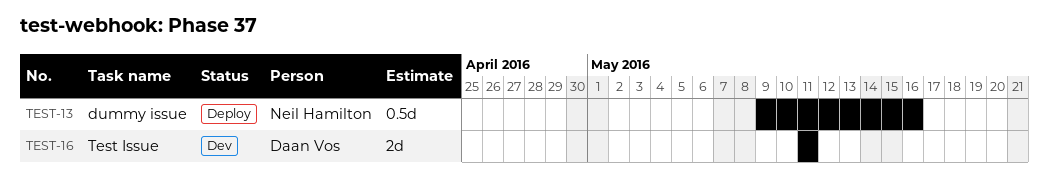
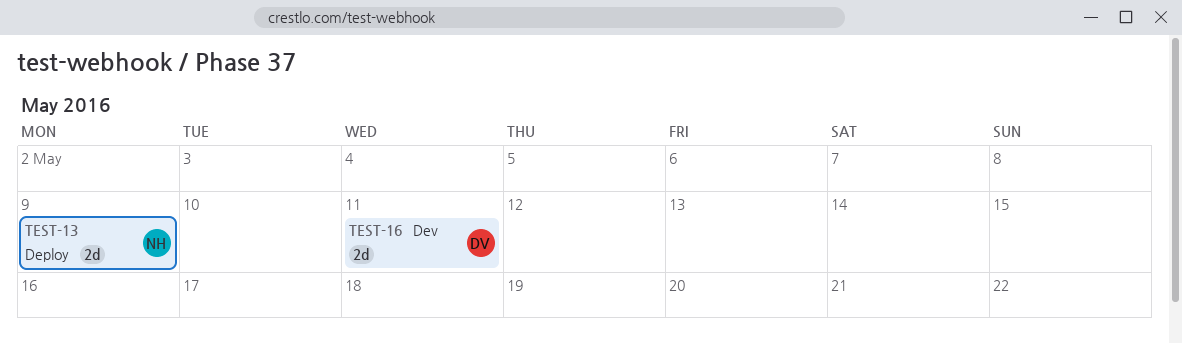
TEST-13, estimate: 0.5d -> 2d
TEST-13, due: May 16 -> May 9

